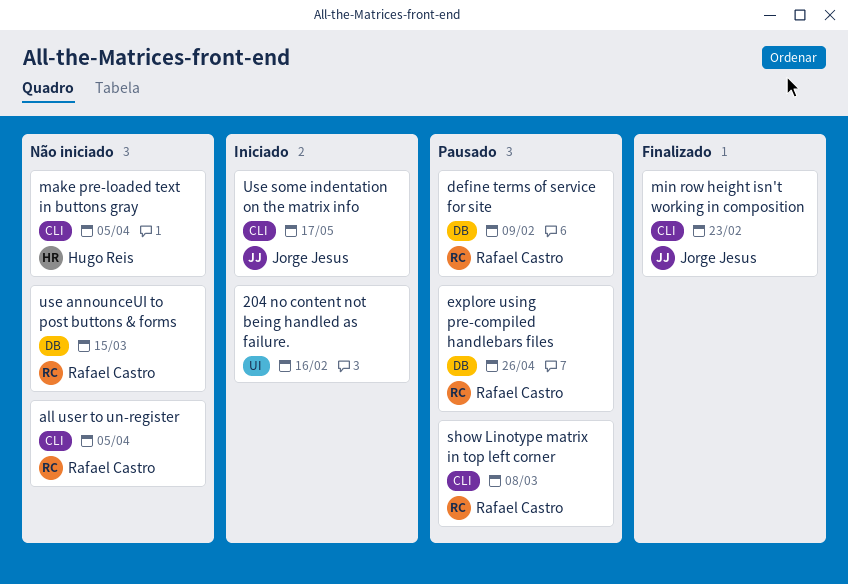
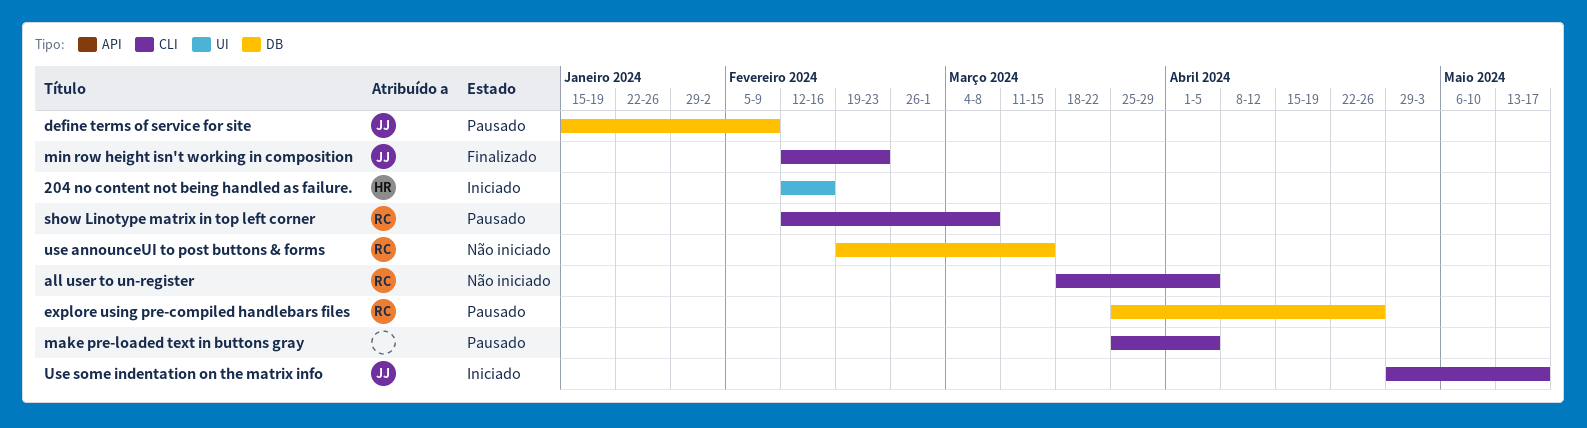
204 no content not being handled as failure., owner: none -> Hugo Reis
define terms of service for site, owner: Rafael Castro -> Jorge Jesus
make pre-loaded text in buttons gray, status: Não iniciado -> Pausado
make pre-loaded text in buttons gray, owner: Hugo Reis -> none

